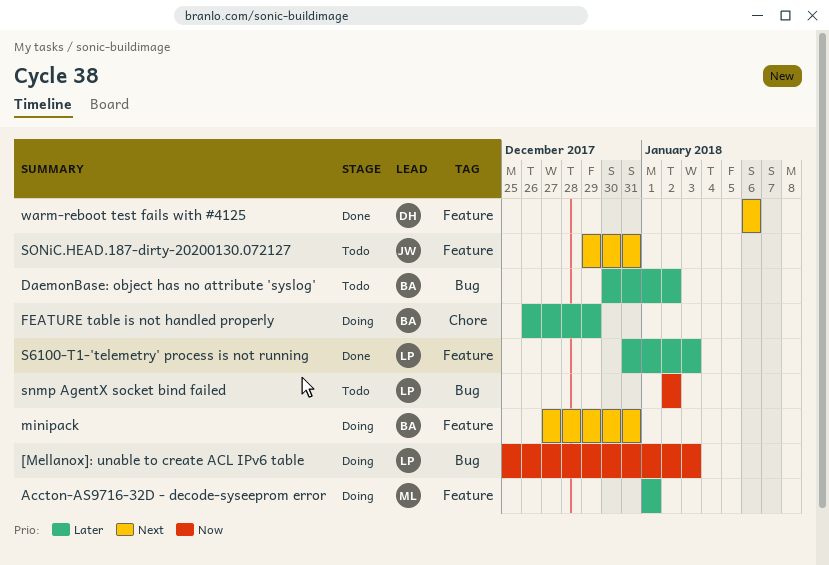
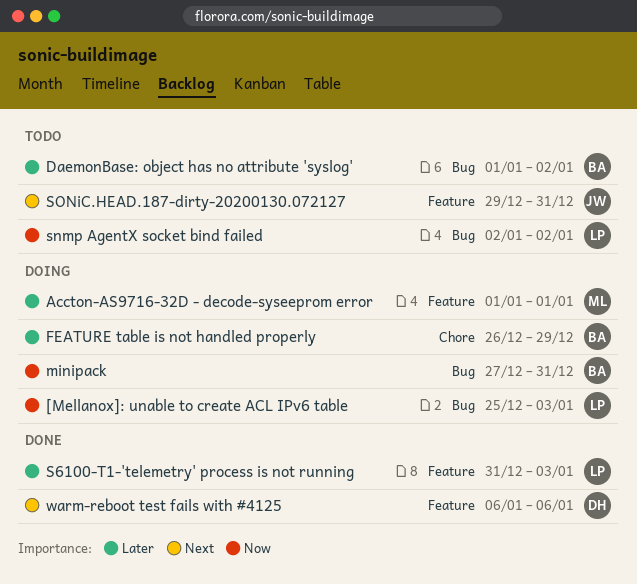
DaemonBase: object has no attribute 'syslog', start: Dec 30 -> Jan 1
minipack, priority: Next -> Now
minipack, label: Feature -> Bug

